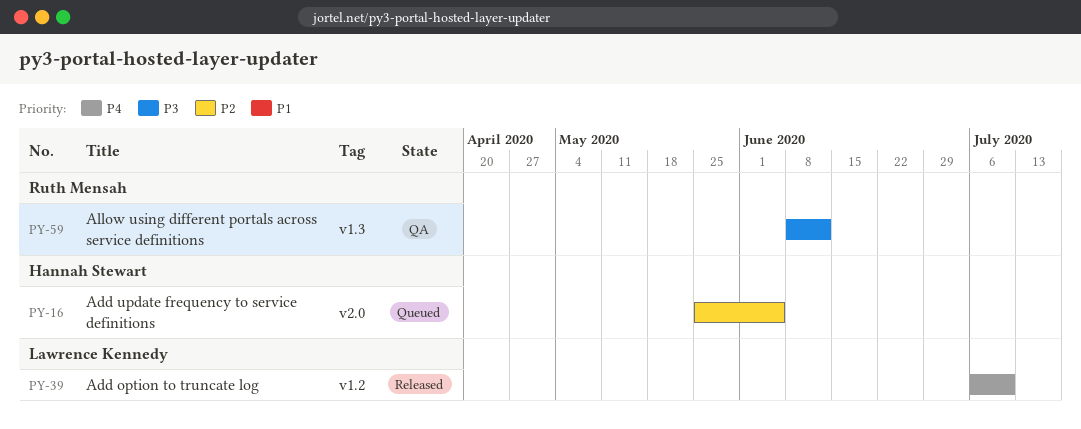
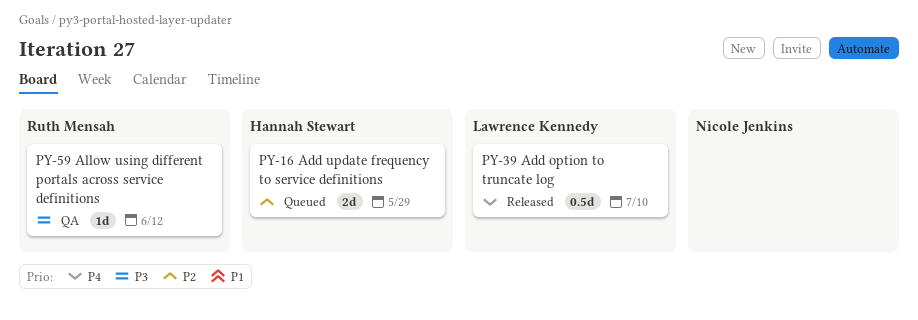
PY-16, due: Jun 5 -> May 29

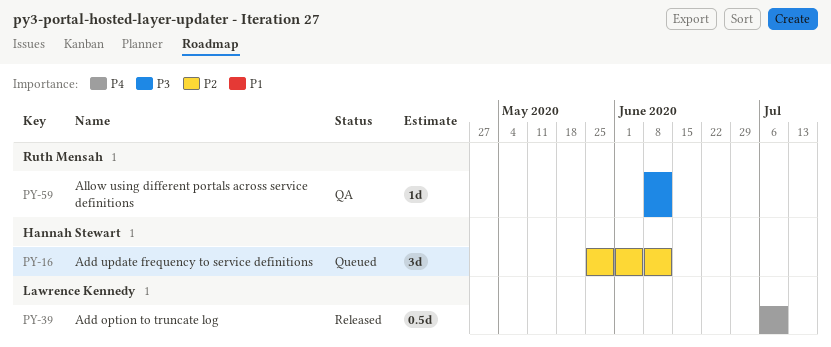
PY-16, estimate: 2d -> 3d
PY-16, due: May 29 -> Jun 12

